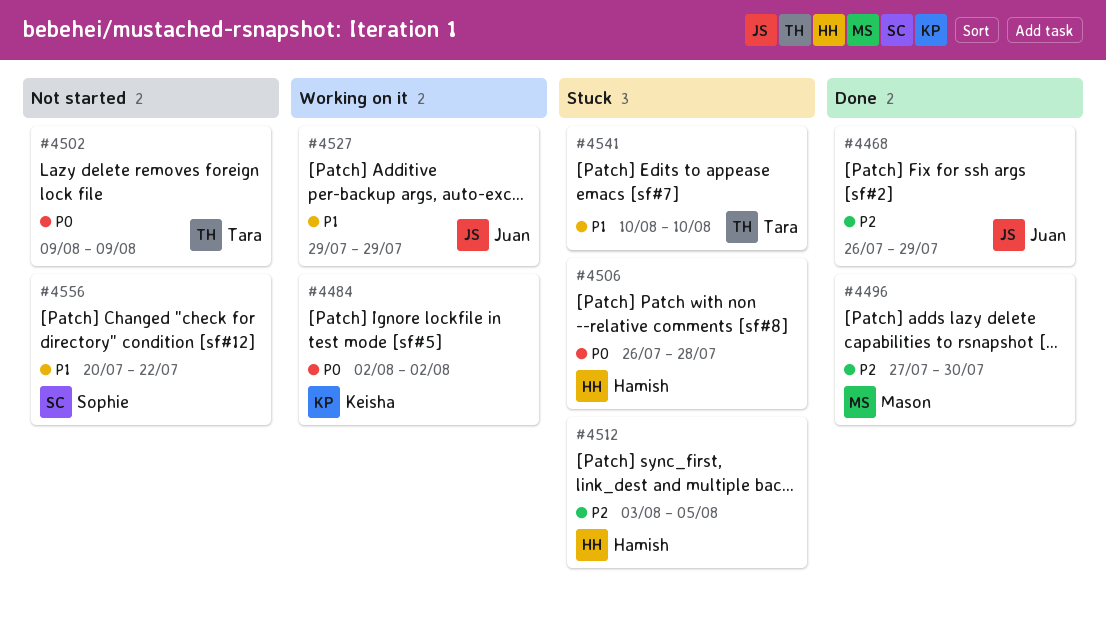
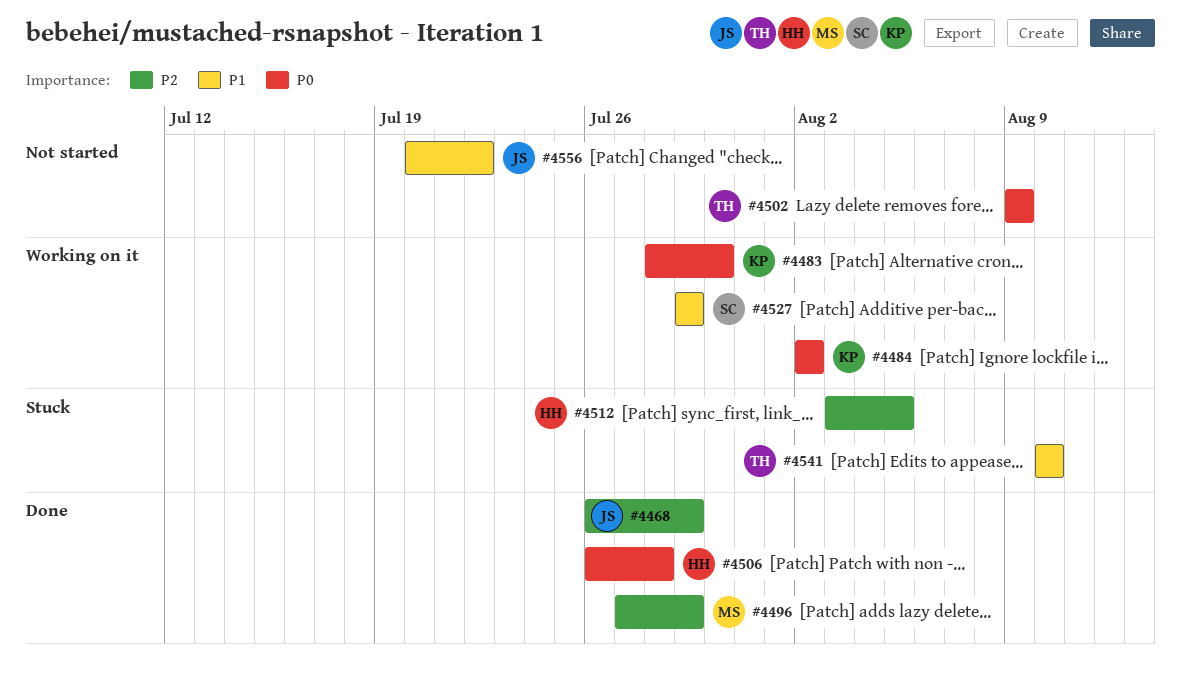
#4483: none -> present
#4496, due: Jul 30 -> Jul 29
#4506, status: Stuck -> Done
#4527, owner: Juan -> Sophie
#4556, owner: Sophie -> Juan

